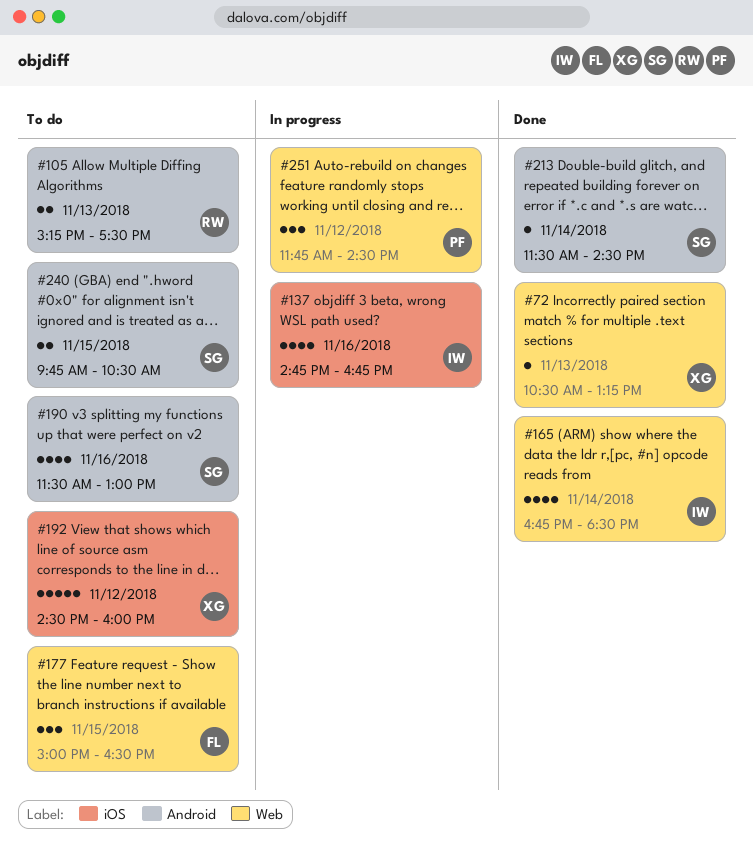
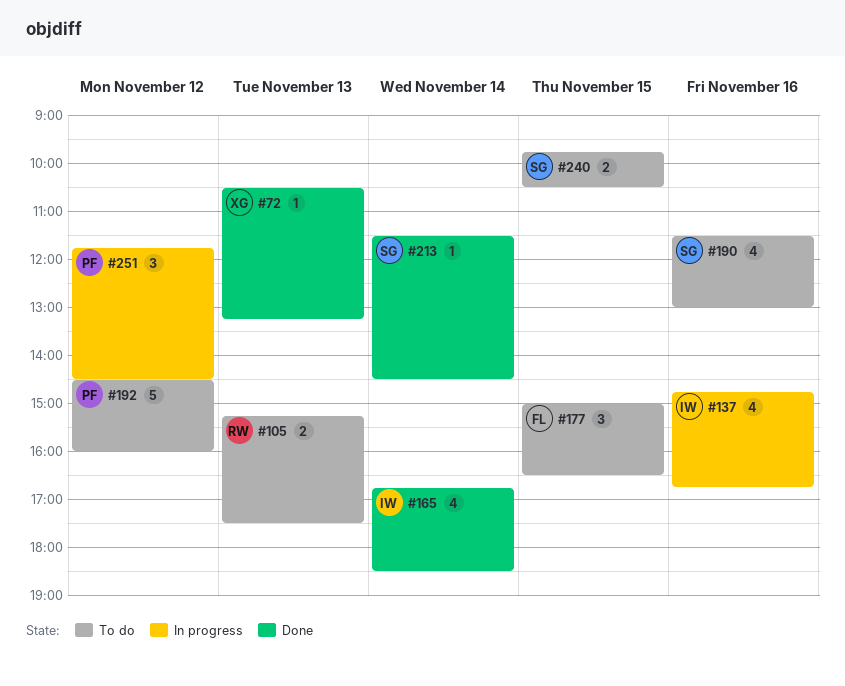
#192, owner: XG -> PF

